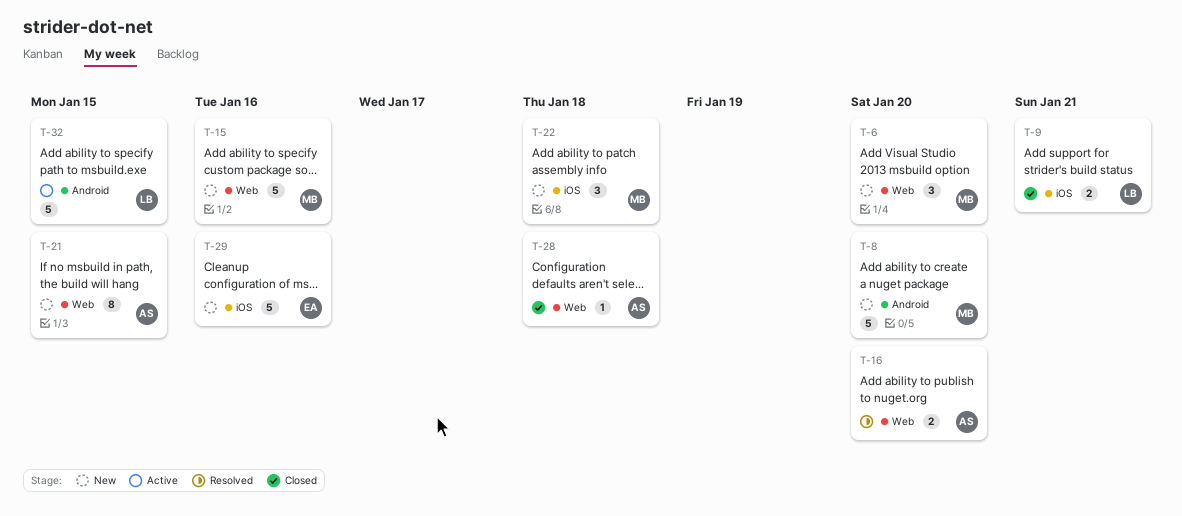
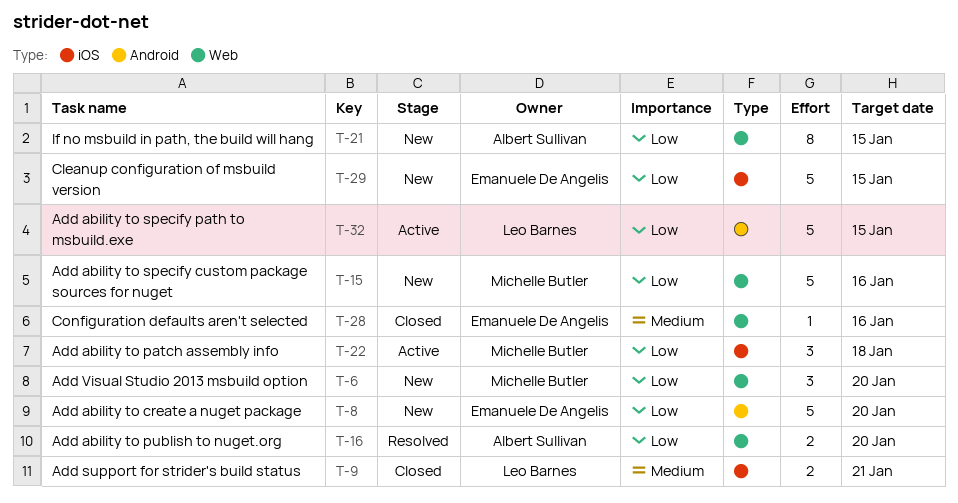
T-8, owner: Michelle Butler -> Emanuele De Angelis
T-22, status: New -> Active
T-28, owner: Albert Sullivan -> Emanuele De Angelis
T-28, due: Jan 18 -> Jan 16
T-29, due: Jan 16 -> Jan 15

